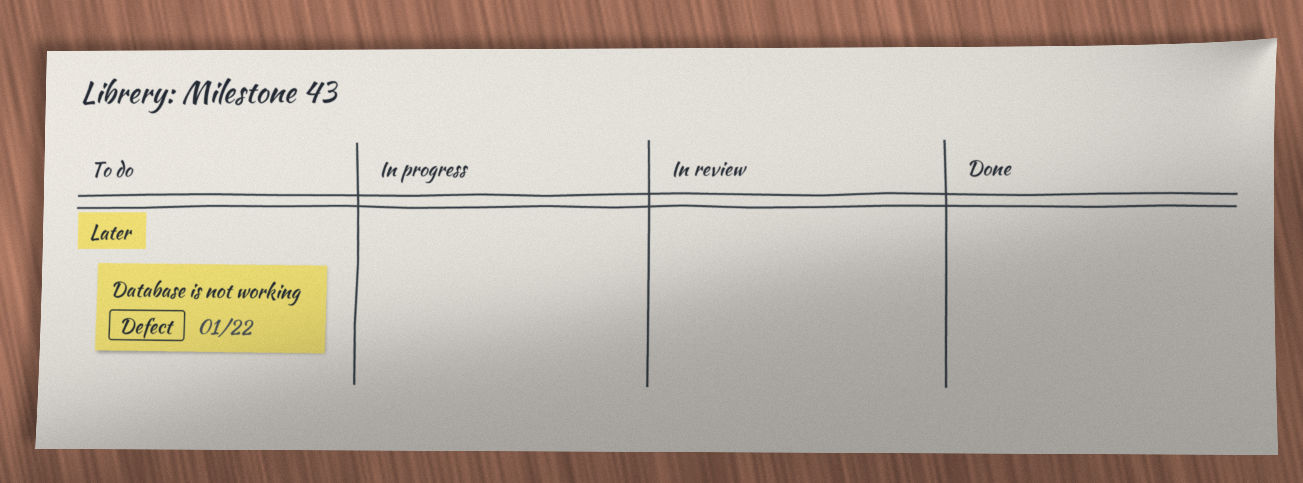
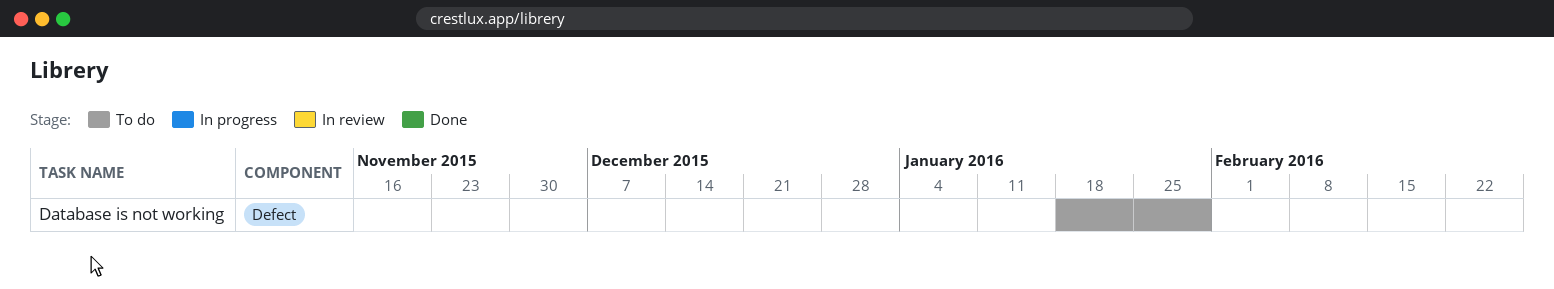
Database is not working, due: Jan 22 -> Jan 29

